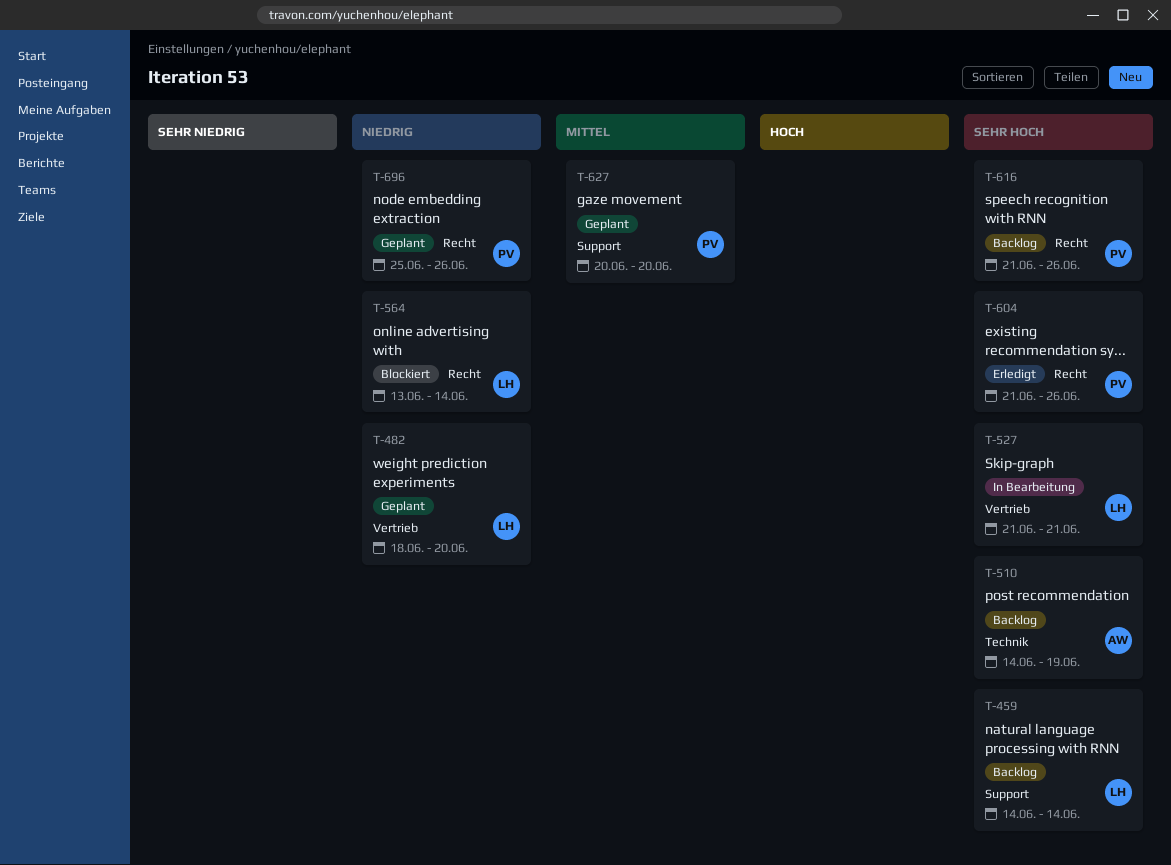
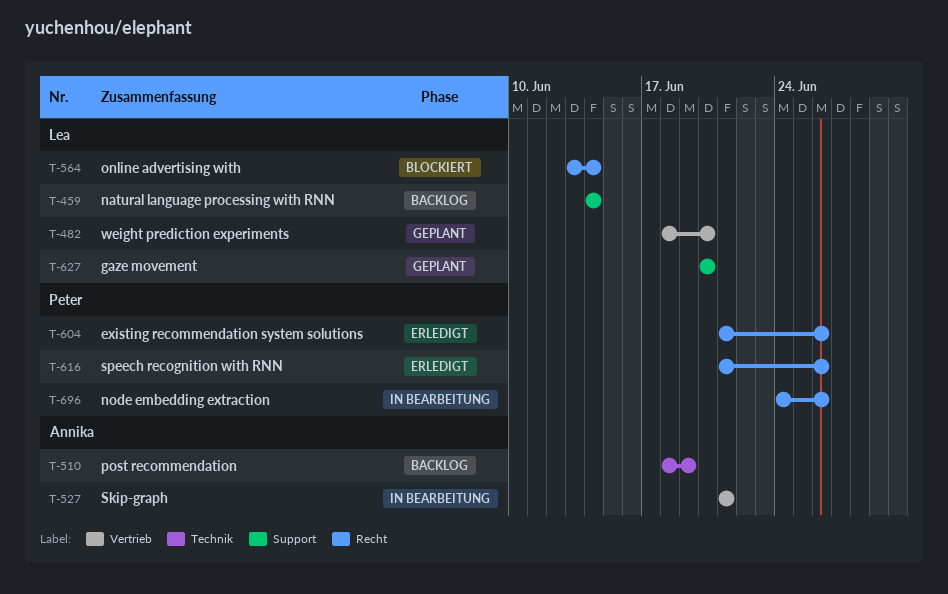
T-510, start: Jun 14 -> Jun 18
T-527, owner: Lea -> Annika
T-616, status: Backlog -> Erledigt
T-627, owner: Peter -> Lea
T-696, status: Geplant -> In Bearbeitung
T-696, start: Jun 25 -> Jun 24

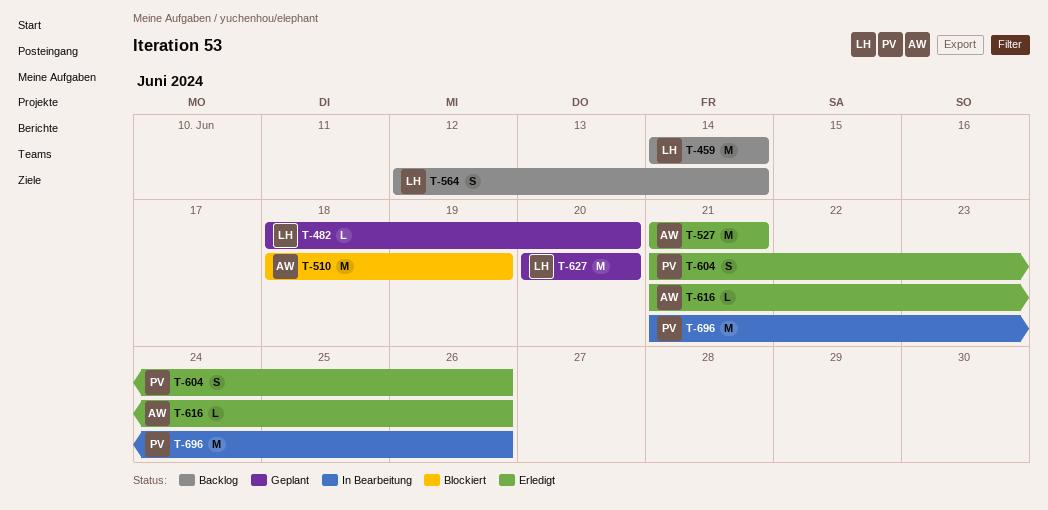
T-510, status: Backlog -> Blockiert
T-527, status: In Bearbeitung -> Erledigt
T-564, status: Blockiert -> Backlog
T-564, start: Jun 13 -> Jun 12
T-616, owner: Peter -> Annika
T-696, start: Jun 24 -> Jun 21

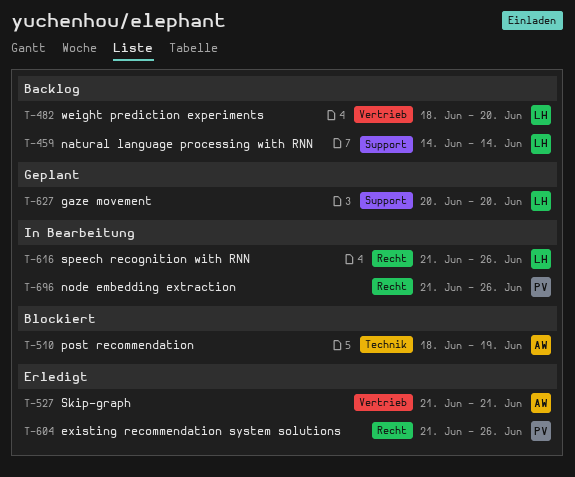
T-482, status: Geplant -> Backlog
T-564: present -> none
T-616, status: Erledigt -> In Bearbeitung
T-616, owner: AW -> LH

